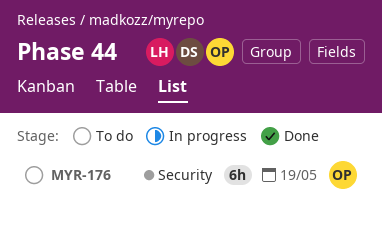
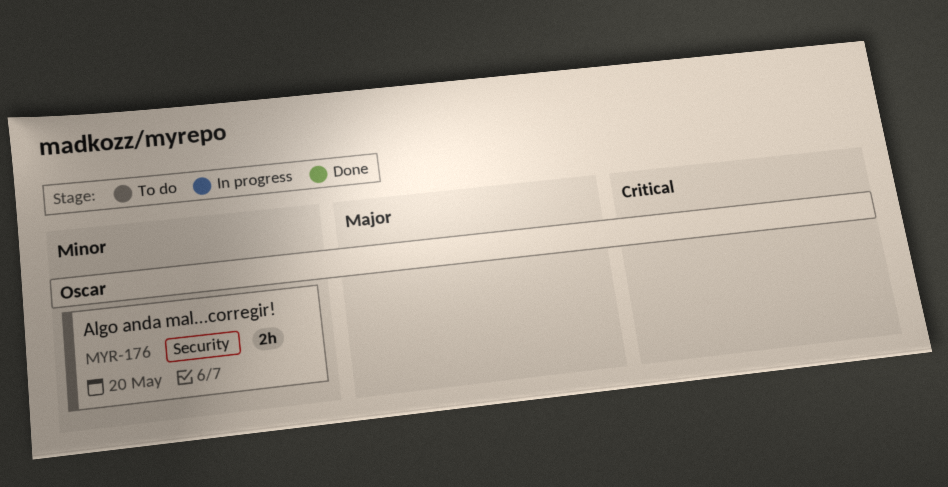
MYR-176, estimate: 6h -> 2h
MYR-176, due: May 19 -> May 20

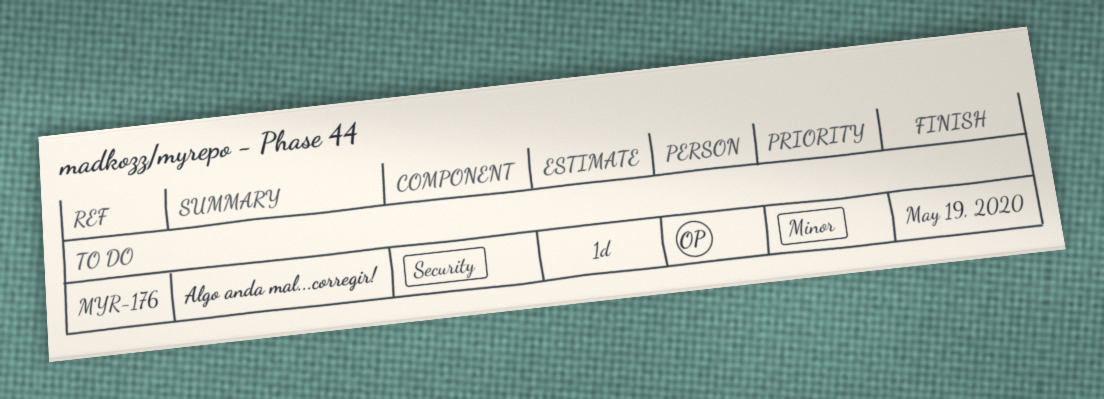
MYR-176, estimate: 2h -> 1d
MYR-176, due: May 20 -> May 19

